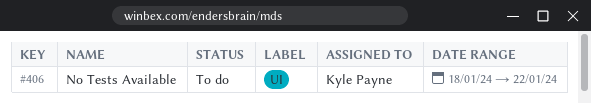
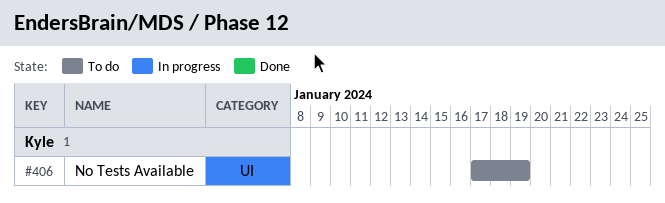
#406, start: Jan 18 -> Jan 17
#406, due: Jan 22 -> Jan 19

